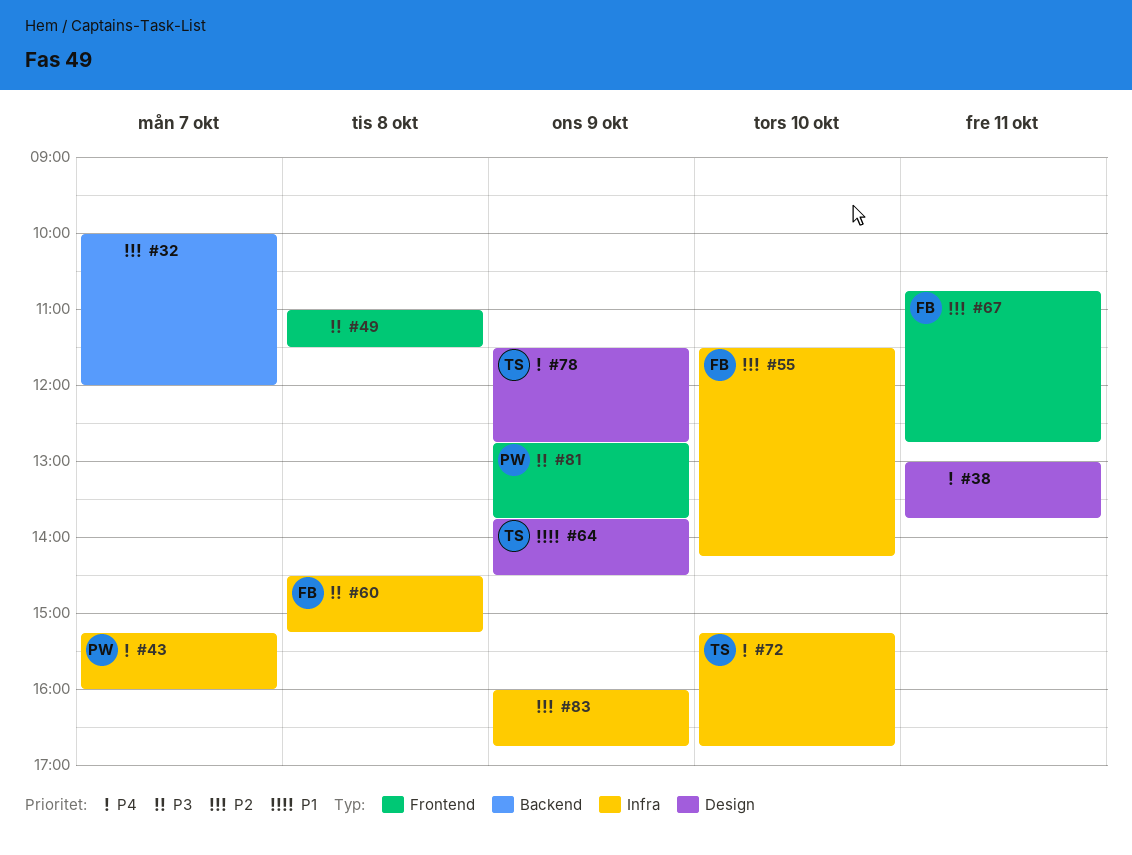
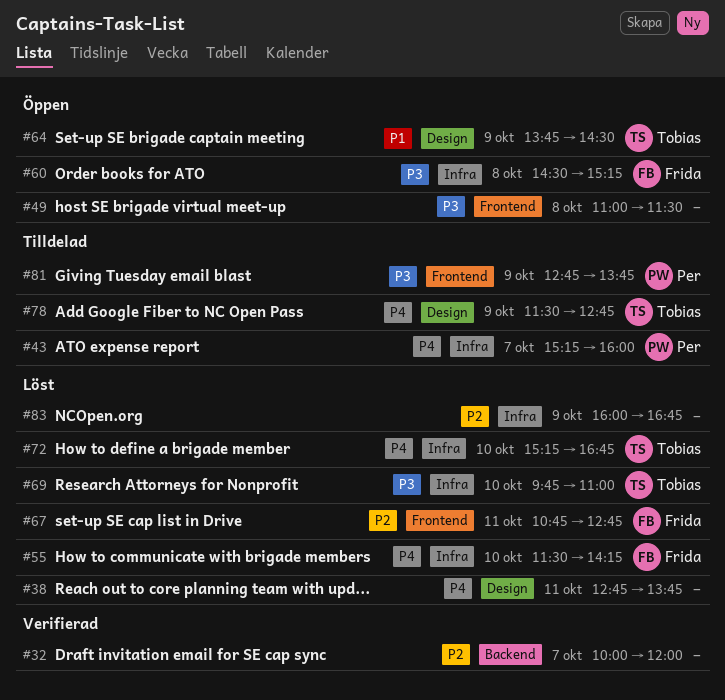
#38, begins: 13:00 -> 12:45
#55, priority: P2 -> P4
#69: none -> present

